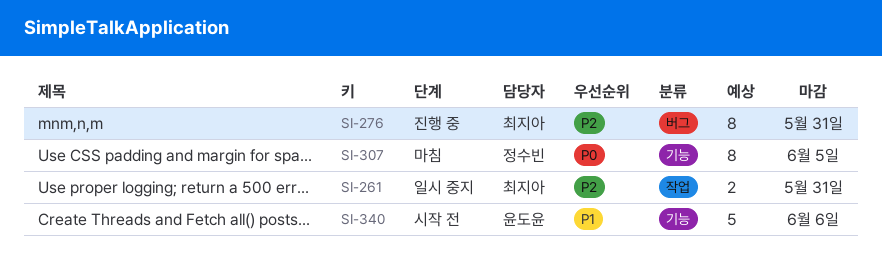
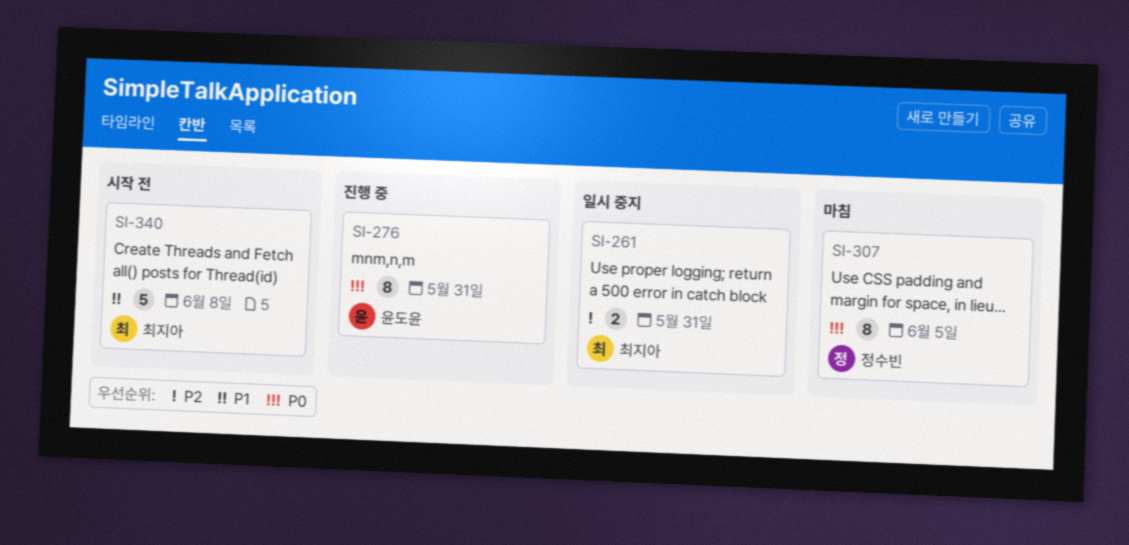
SI-276, owner: 최지아 -> 윤도윤
SI-276, priority: P2 -> P0
SI-340, owner: 윤도윤 -> 최지아
SI-340, due: Jun 6 -> Jun 8

